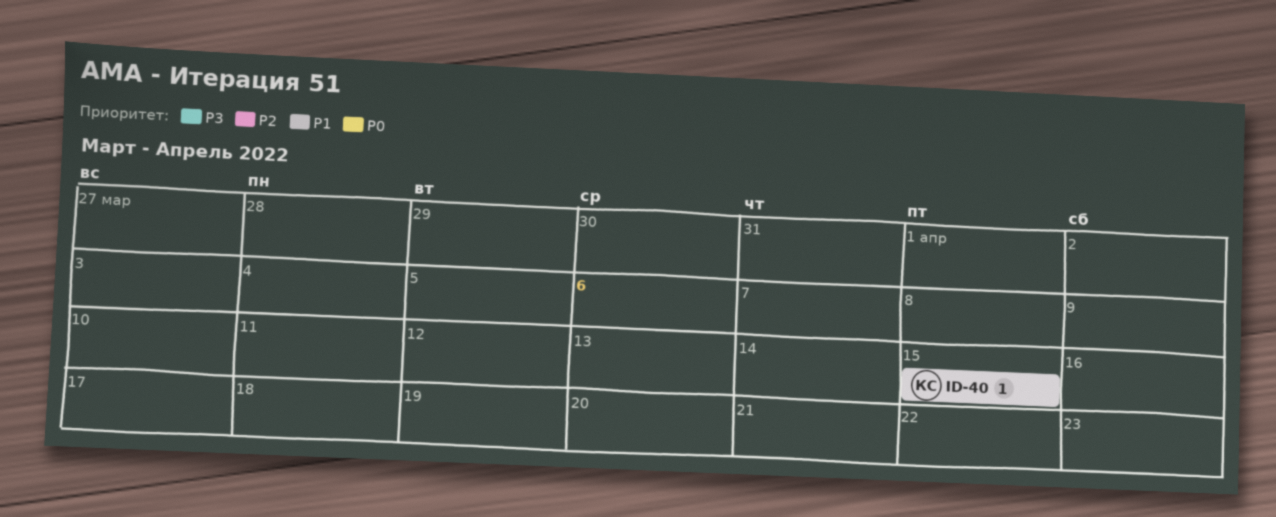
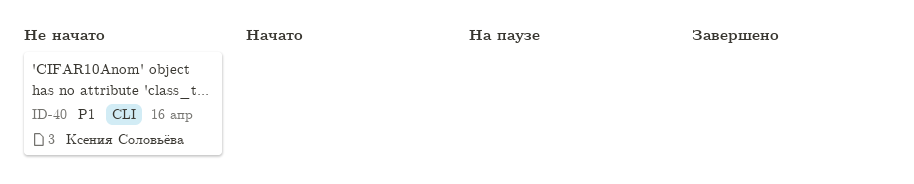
ID-40, due: Apr 15 -> Apr 16

